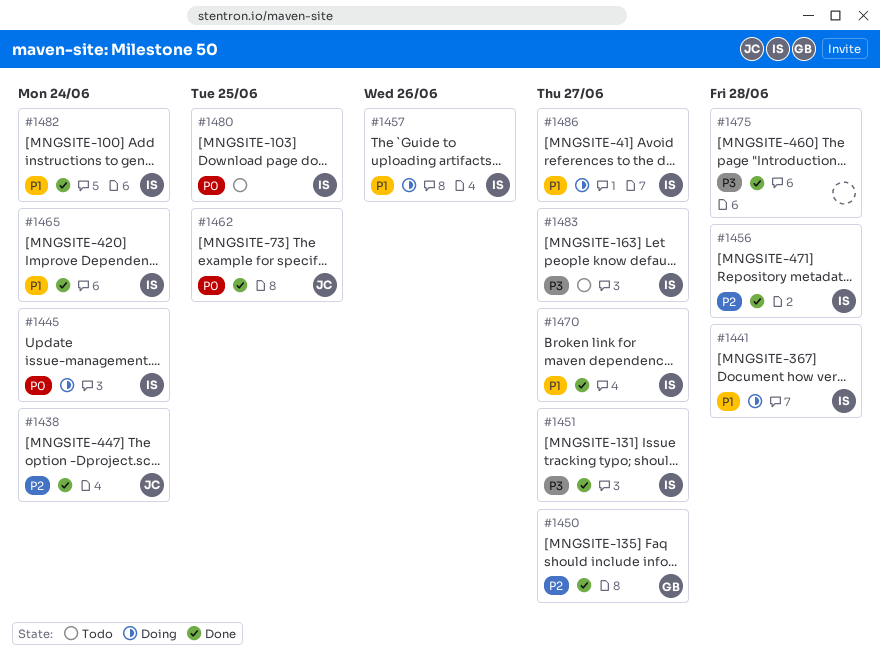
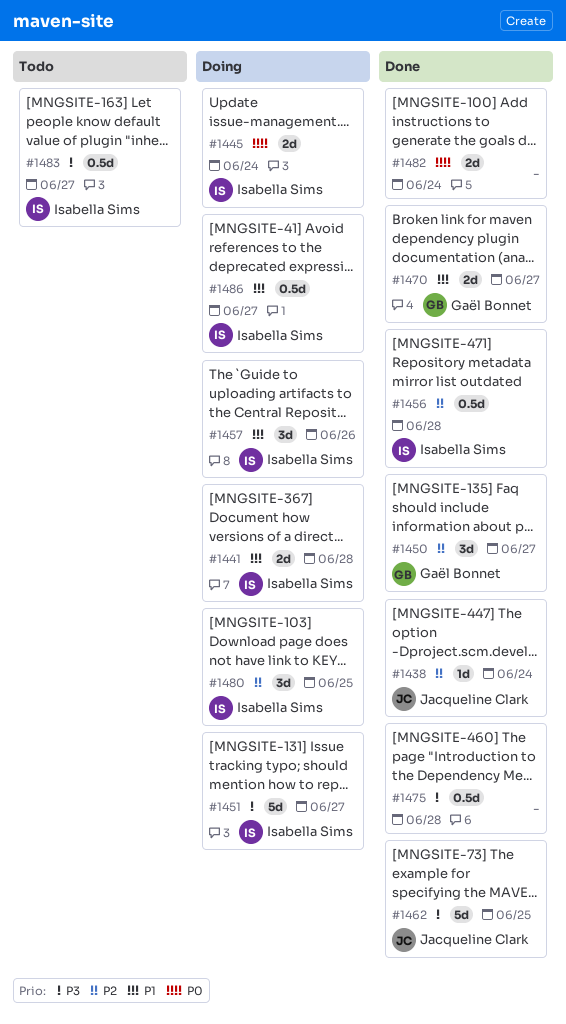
#1451, status: Done -> Doing
#1462, priority: P0 -> P3
#1465: present -> none
#1470, owner: Isabella Sims -> Gaël Bonnet
#1480, status: Todo -> Doing
#1480, priority: P0 -> P2
#1482, owner: Isabella Sims -> none
#1482, priority: P1 -> P0

